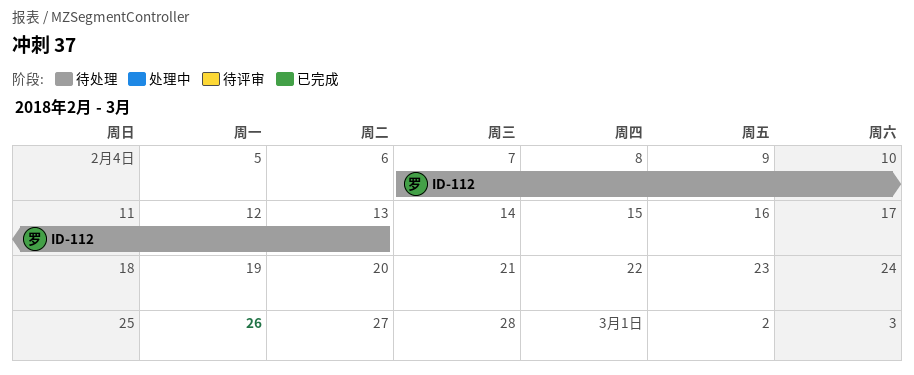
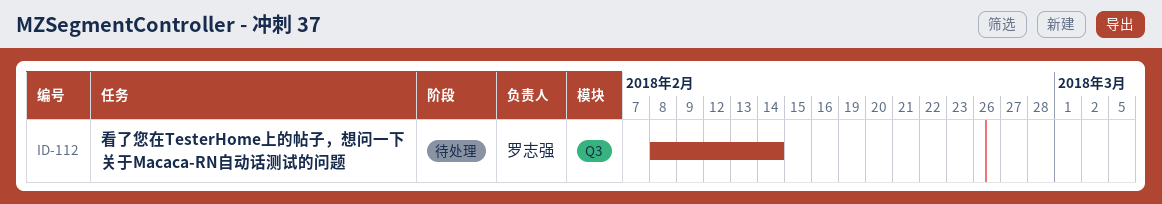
ID-112, start: Feb 7 -> Feb 8
ID-112, due: Feb 13 -> Feb 14

